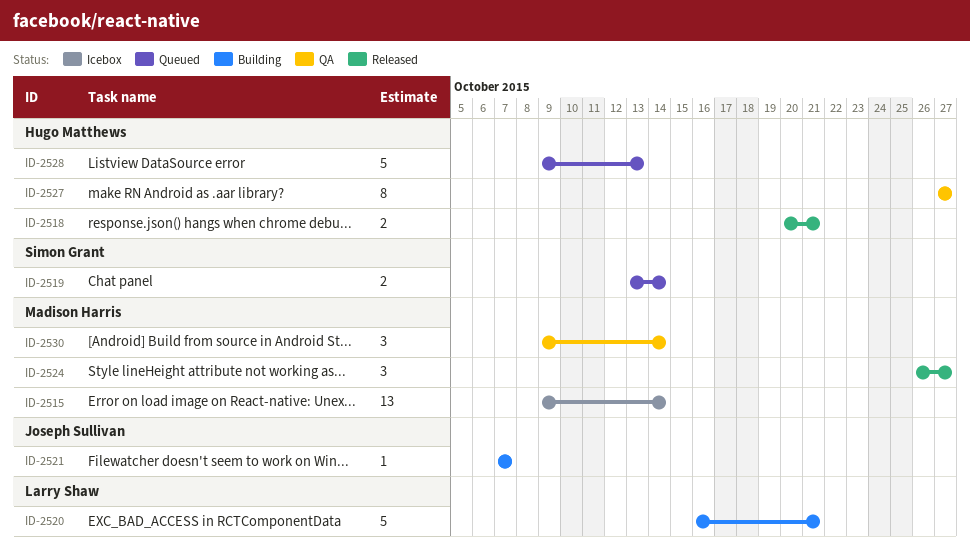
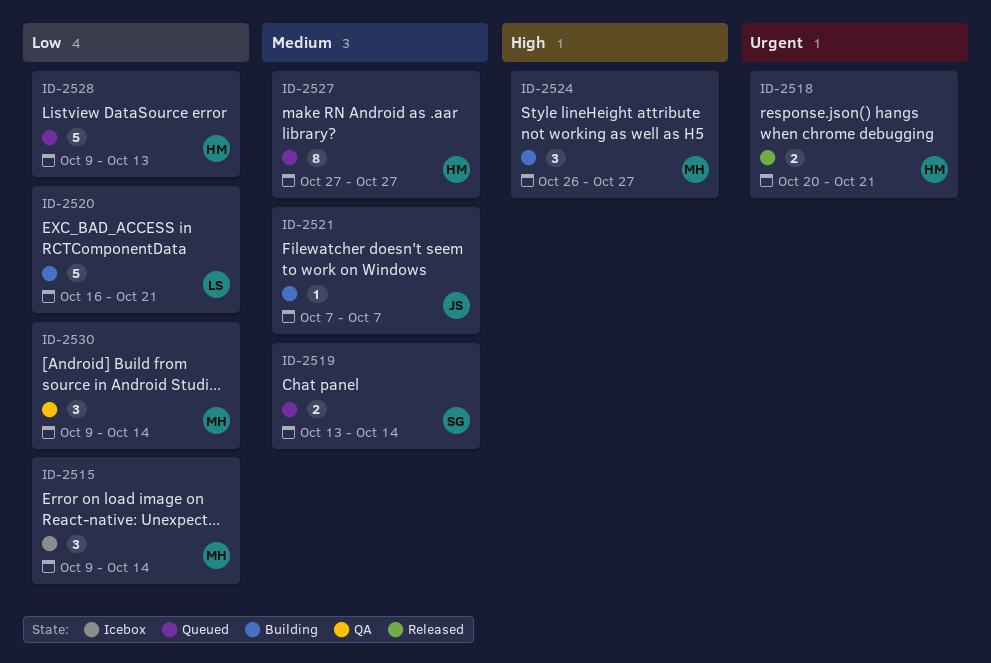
ID-2515, estimate: 13 -> 3
ID-2524, status: Released -> Building
ID-2527, status: QA -> Queued

